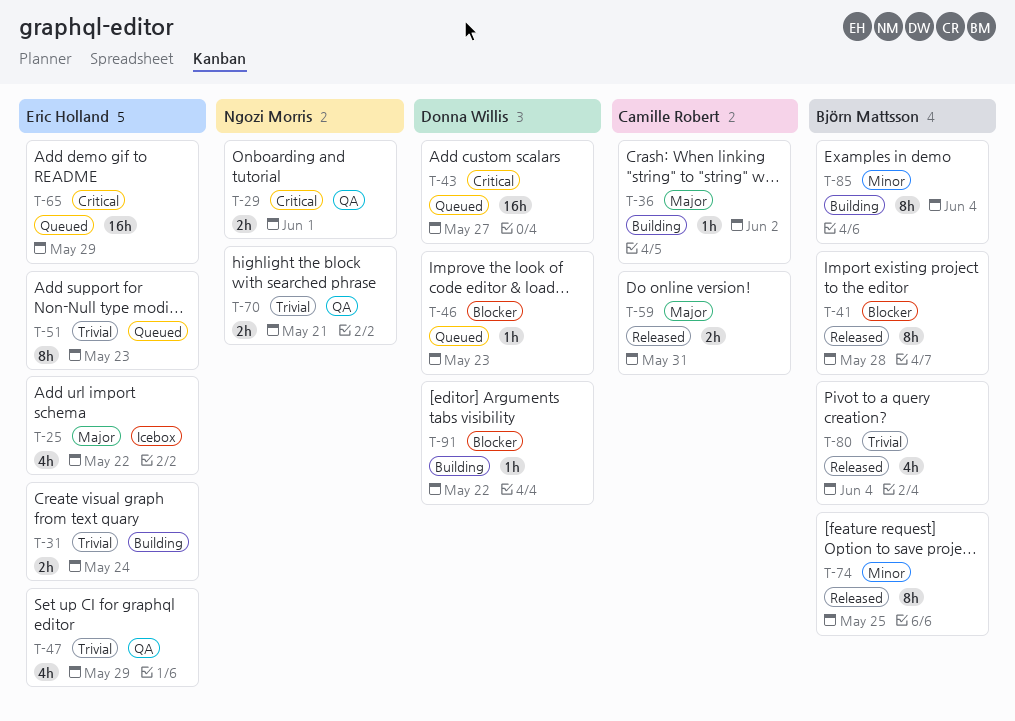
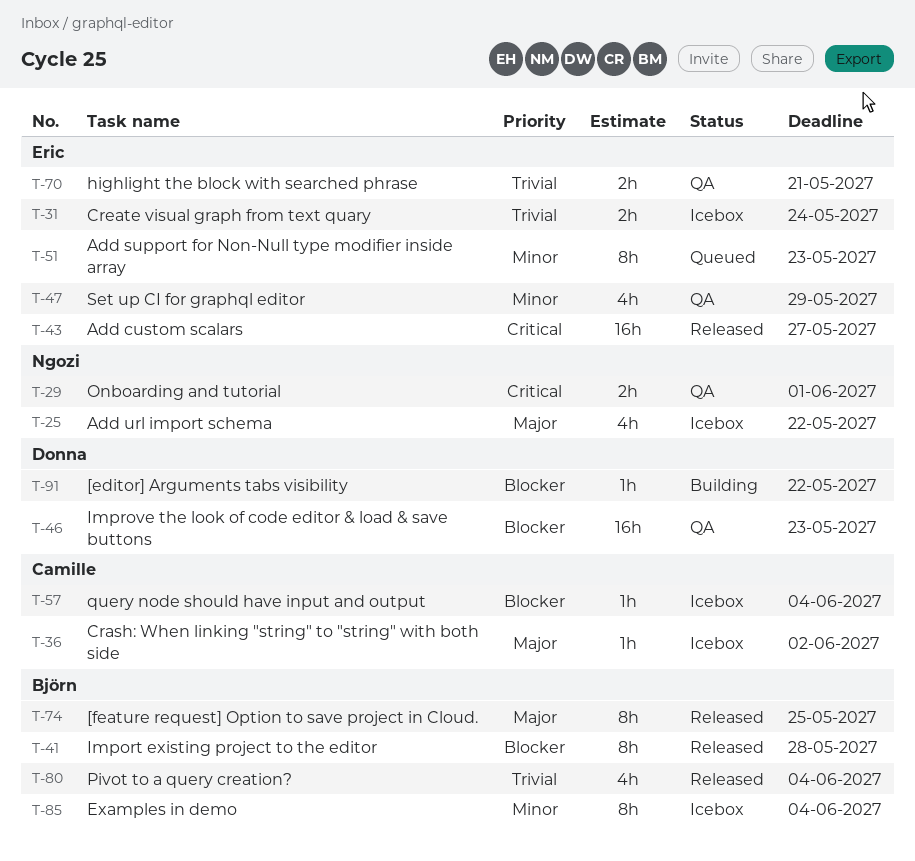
T-25, owner: Eric Holland -> Ngozi Morris
T-31, status: Building -> Icebox
T-36, status: Building -> Icebox
T-43, status: Queued -> Released
T-43, owner: Donna Willis -> Eric Holland
T-46, status: Queued -> QA
T-46, estimate: 1h -> 16h
T-47, priority: Trivial -> Minor
T-51, priority: Trivial -> Minor
T-57: none -> present
T-59: present -> none
T-65: present -> none
T-70, owner: Ngozi Morris -> Eric Holland
T-74, priority: Minor -> Major
T-85, status: Building -> Icebox

